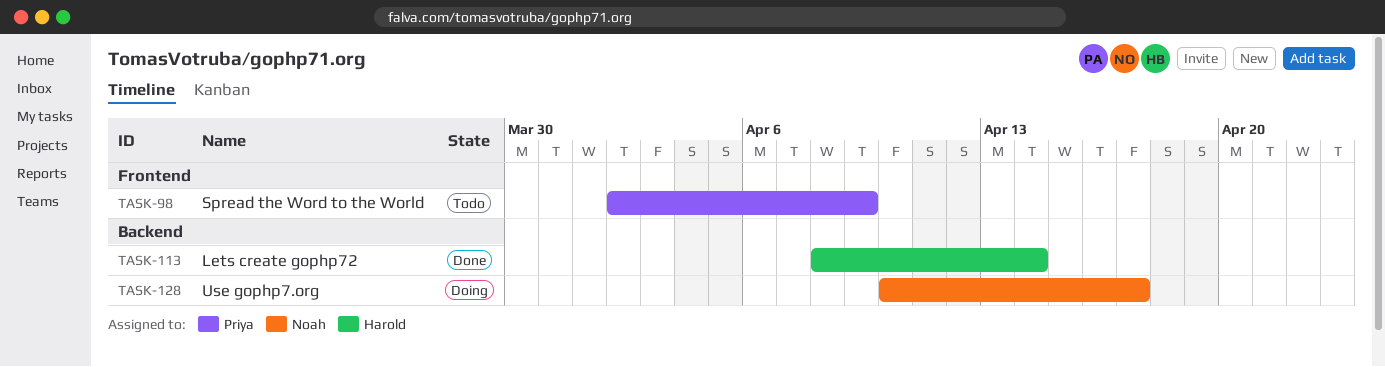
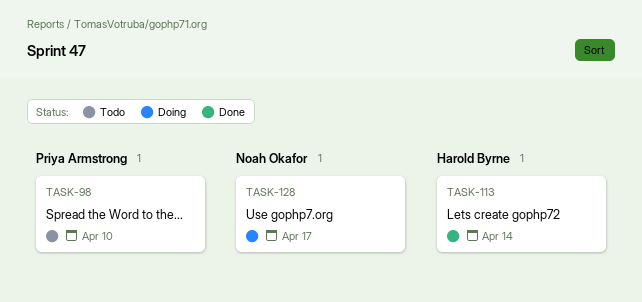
TASK-98, due: Apr 9 -> Apr 10

